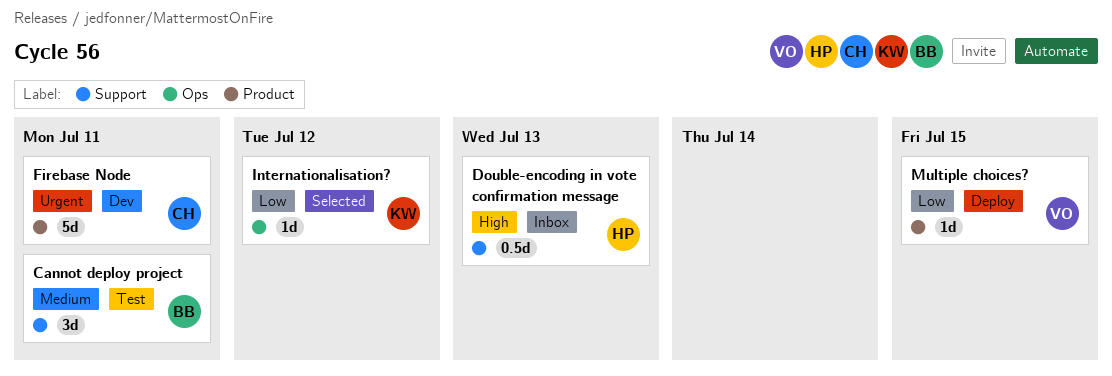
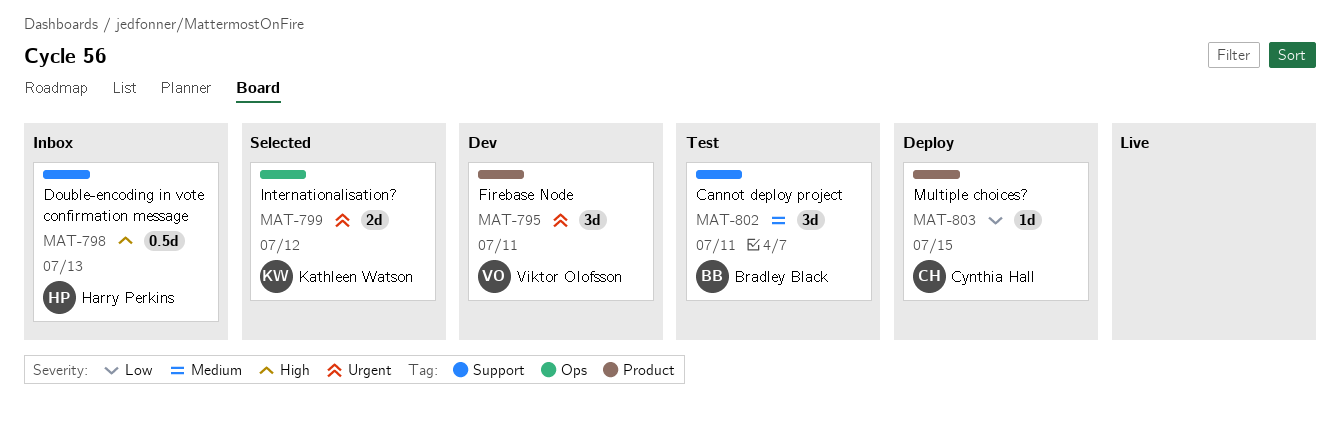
Firebase Node, owner: Cynthia Hall -> Viktor Olofsson
Firebase Node, estimate: 5d -> 3d
Internationalisation?, priority: Low -> Urgent
Internationalisation?, estimate: 1d -> 2d
Multiple choices?, owner: Viktor Olofsson -> Cynthia Hall

